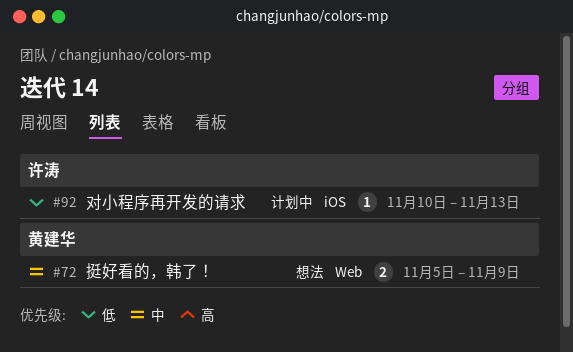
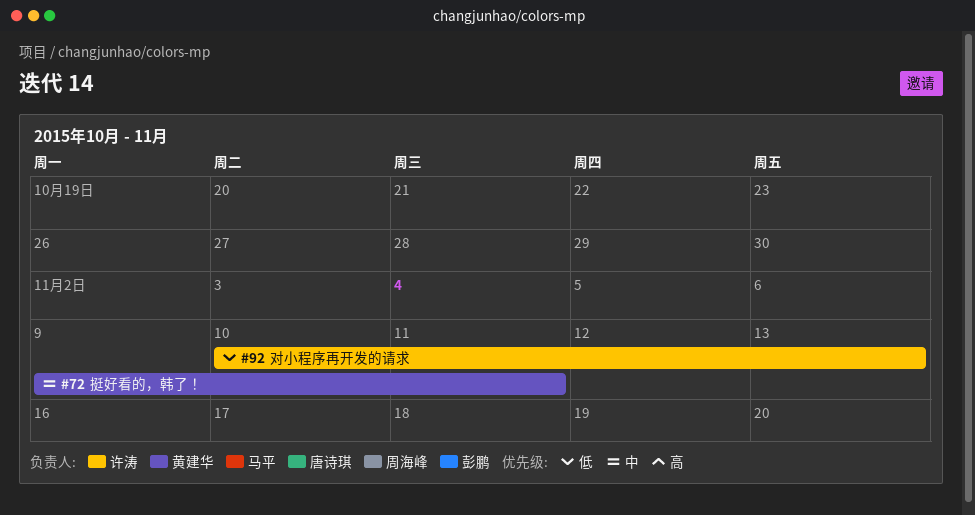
#72, start: Nov 5 -> Nov 9
#72, due: Nov 9 -> Nov 11

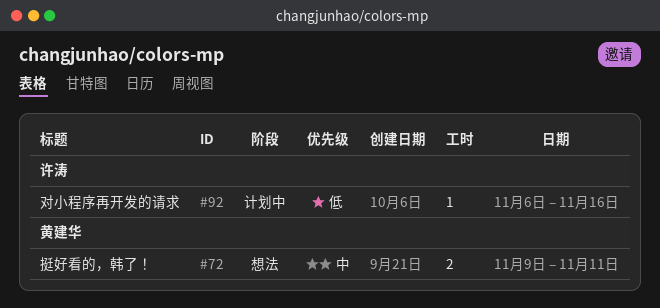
#92, start: Nov 10 -> Nov 6
#92, due: Nov 13 -> Nov 16

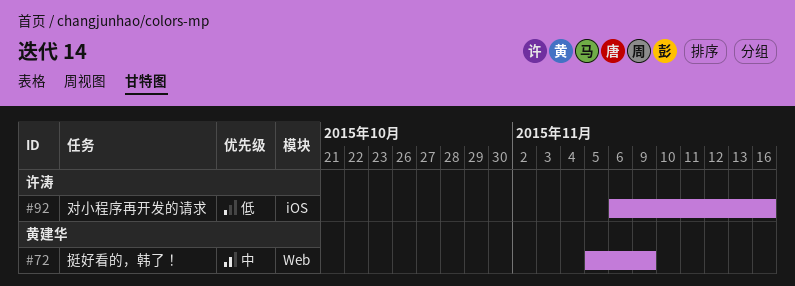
#72, start: Nov 9 -> Nov 5
#72, due: Nov 11 -> Nov 9

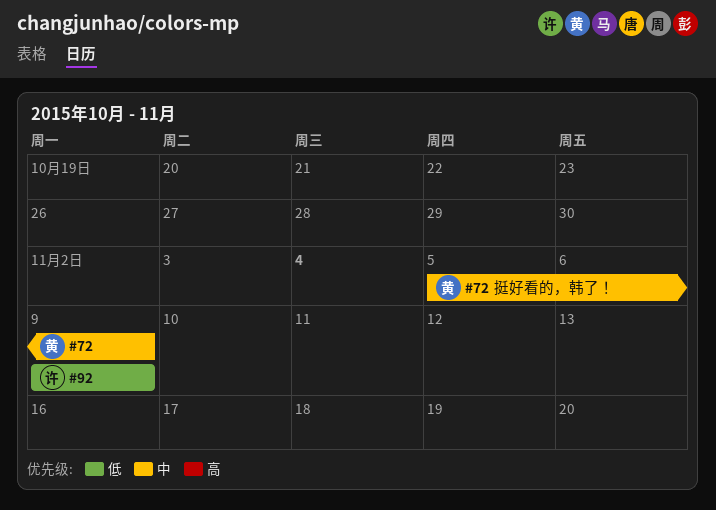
#92, start: Nov 6 -> Nov 9
#92, due: Nov 16 -> Nov 9

